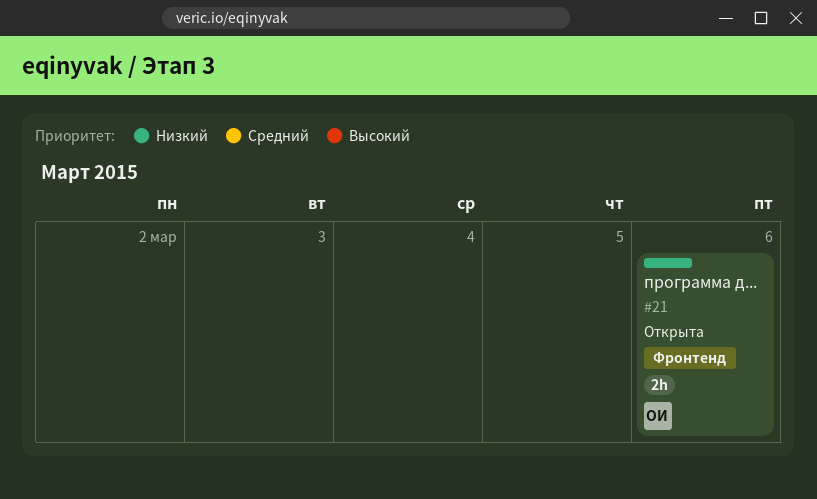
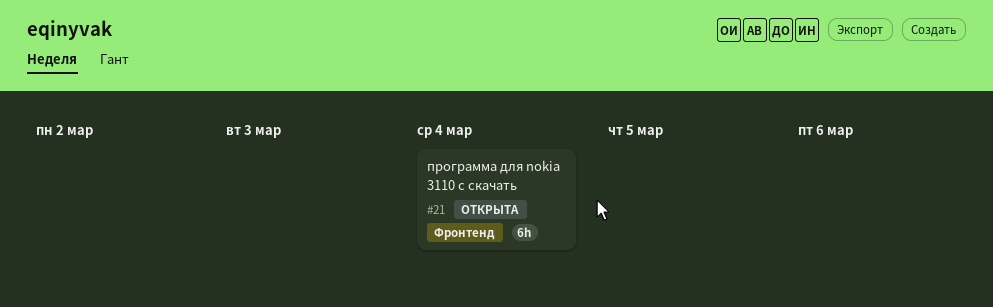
#21, estimate: 2h -> 6h
#21, due: Mar 6 -> Mar 4

